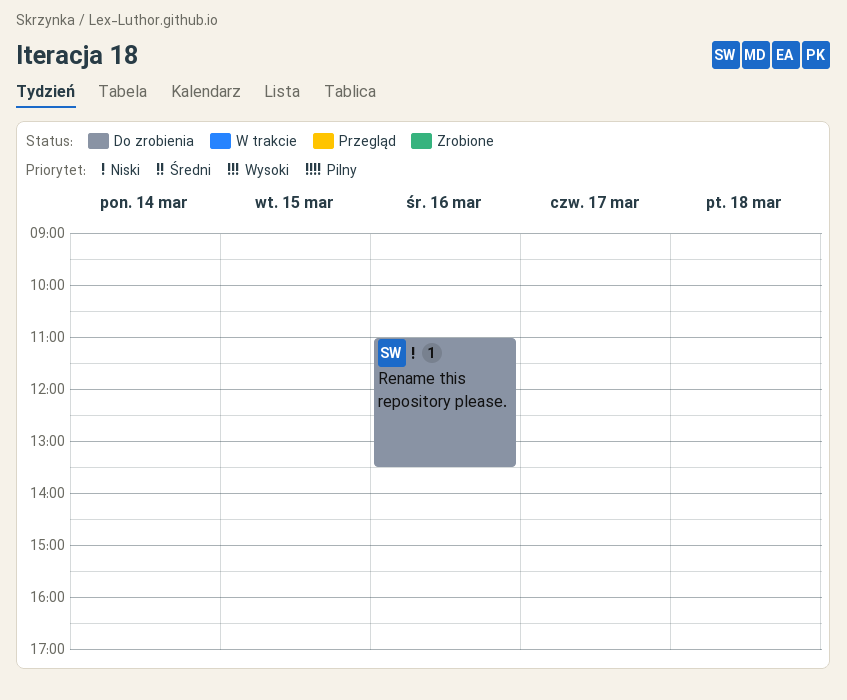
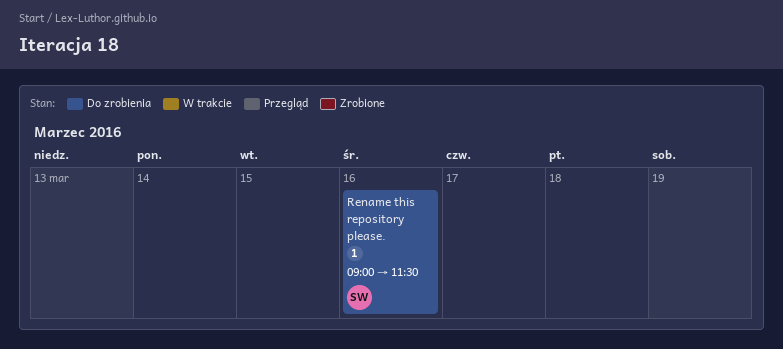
Rename this repository please., begins: 11:00 -> 09:00
Rename this repository please., ends: 13:30 -> 11:30

